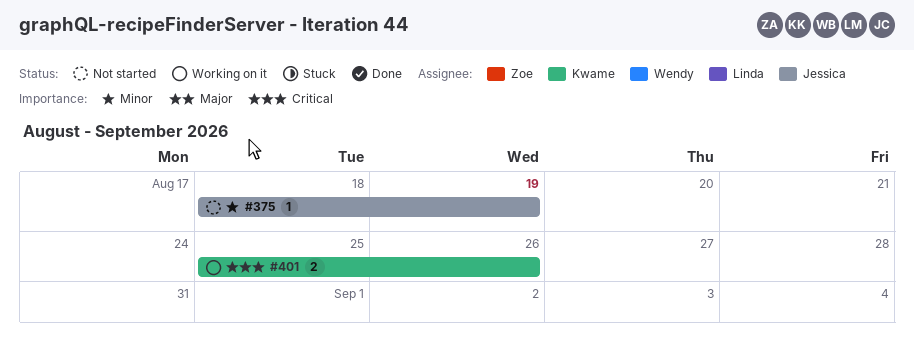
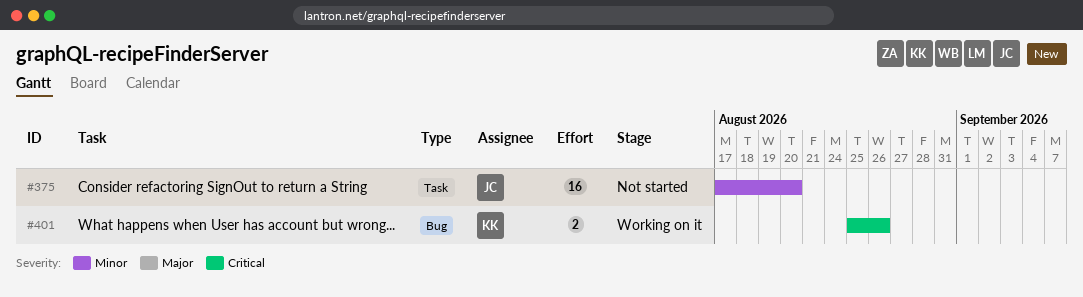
#375, estimate: 1 -> 16
#375, start: Aug 18 -> Aug 17
#375, due: Aug 19 -> Aug 20

